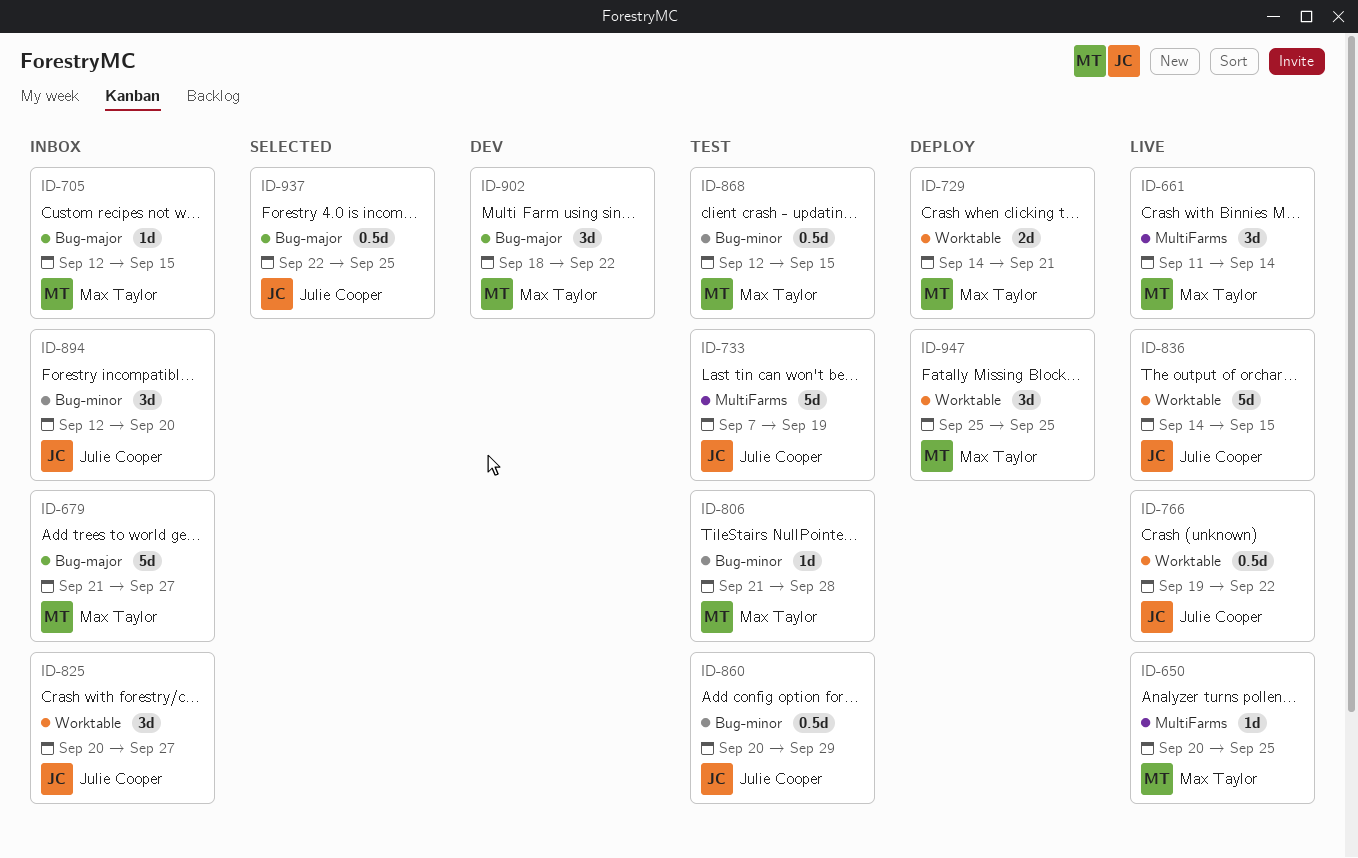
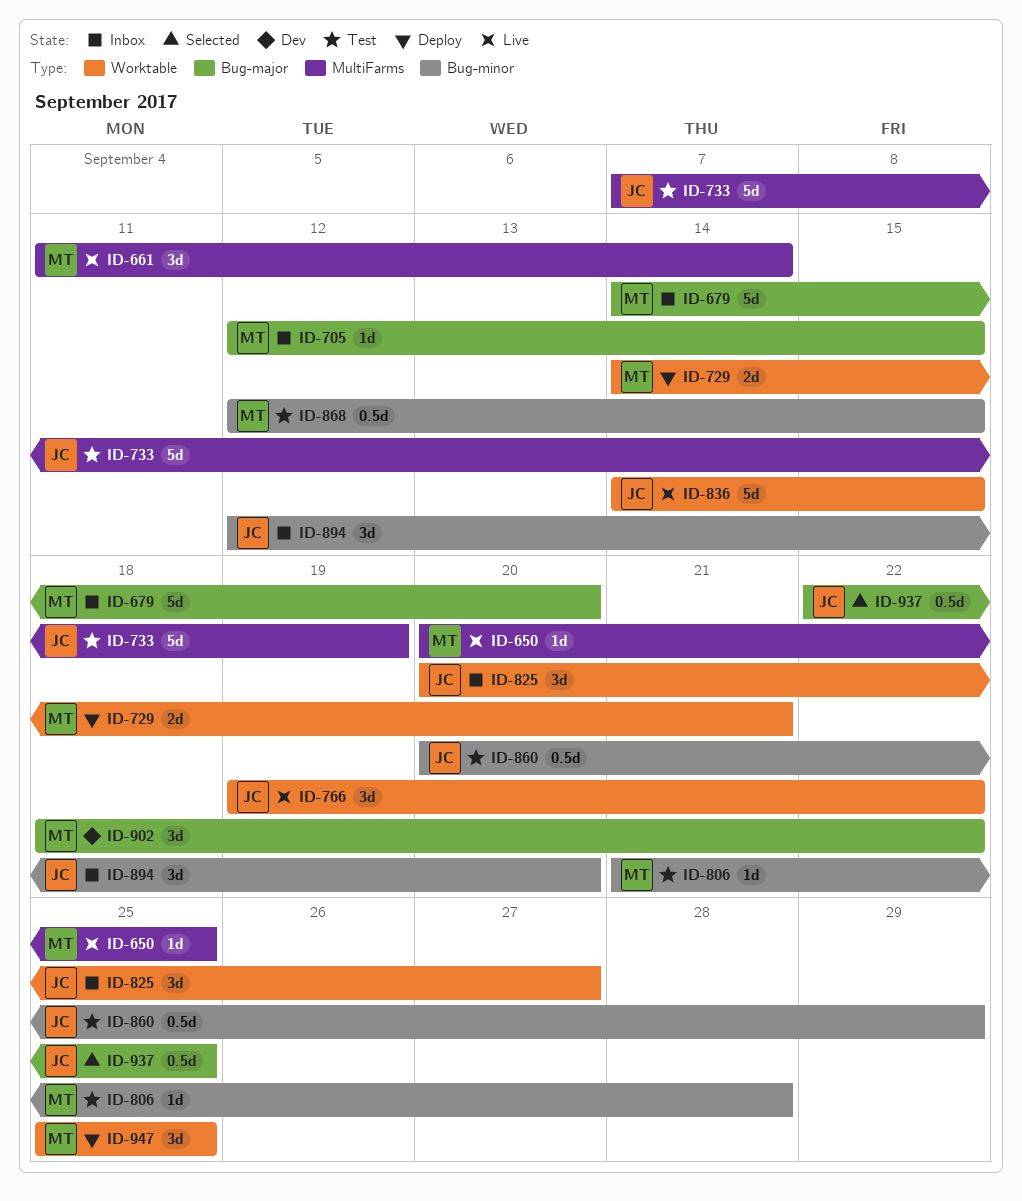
ID-679, start: Sep 21 -> Sep 14
ID-679, due: Sep 27 -> Sep 20
ID-766, estimate: 0.5d -> 3d

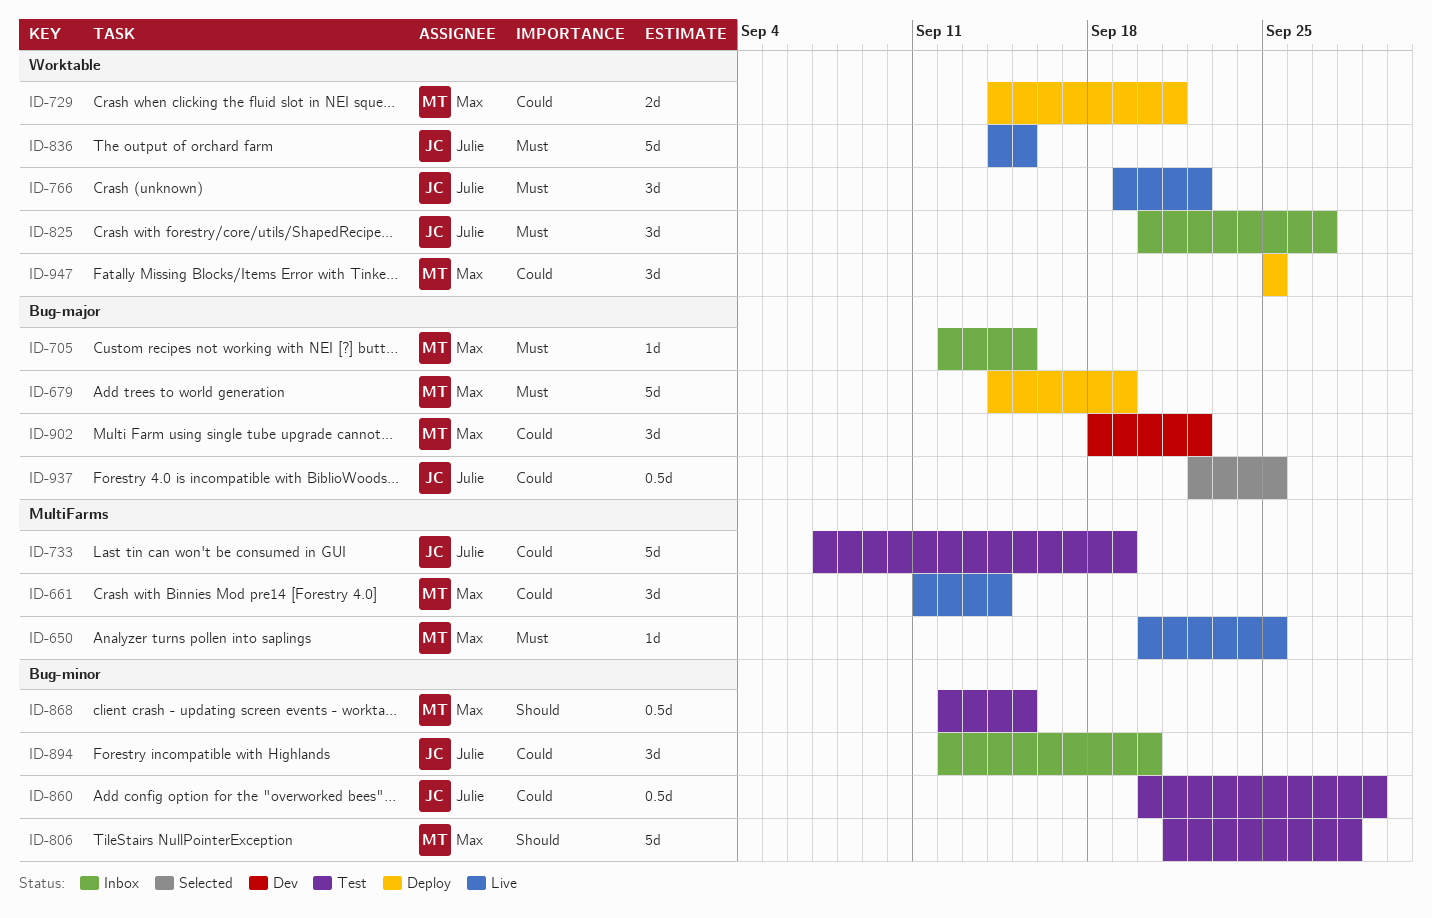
ID-679, status: Inbox -> Deploy
ID-679, due: Sep 20 -> Sep 19
ID-806, estimate: 1d -> 5d

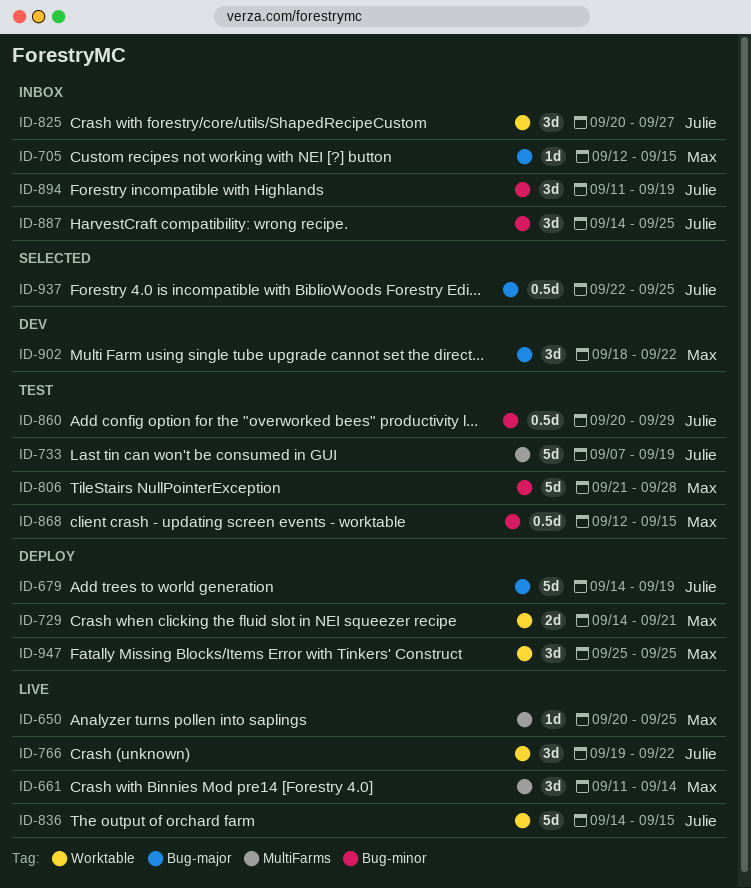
ID-679, owner: Max -> Julie
ID-887: none -> present
ID-894, start: Sep 12 -> Sep 11
ID-894, due: Sep 20 -> Sep 19

